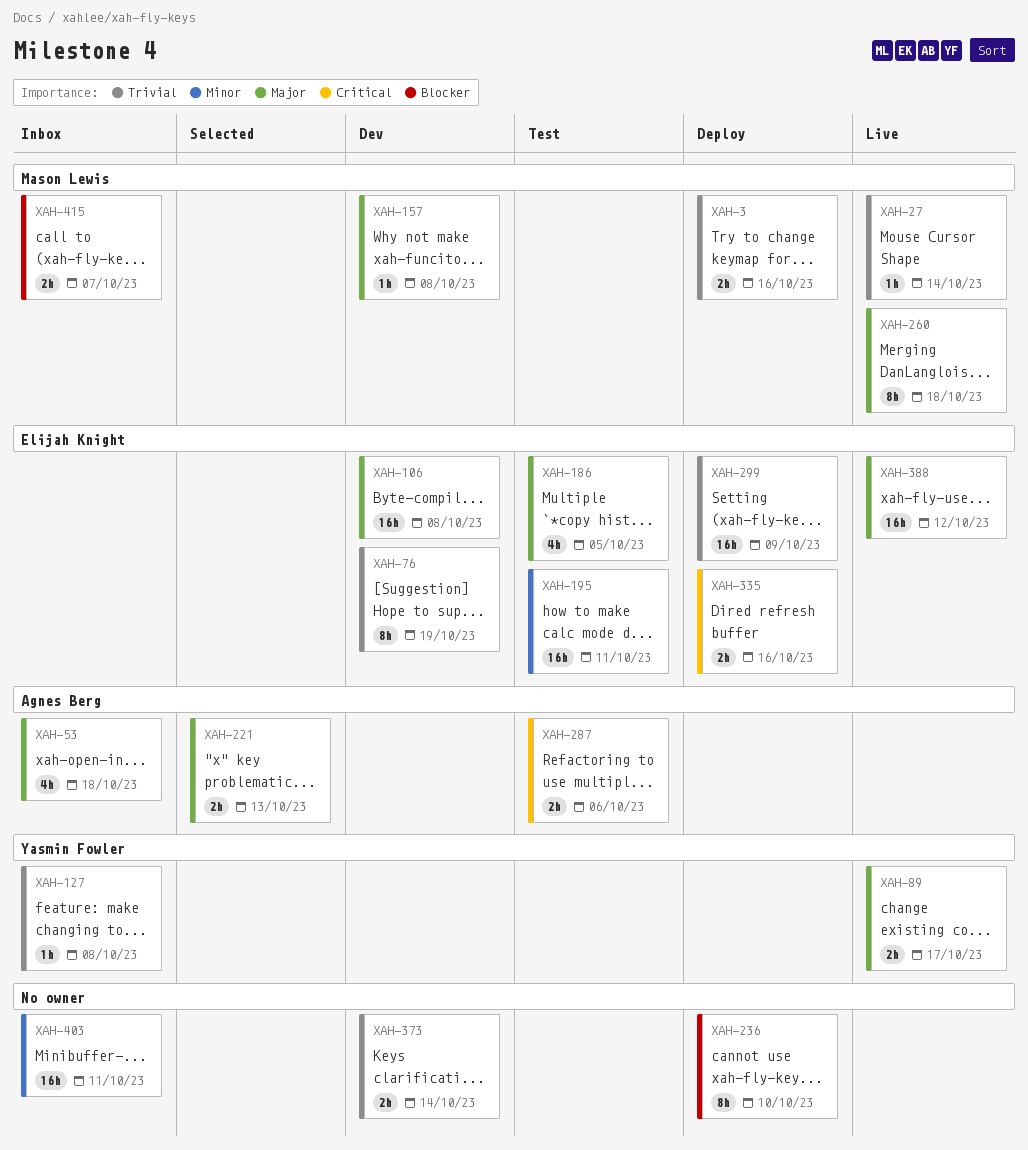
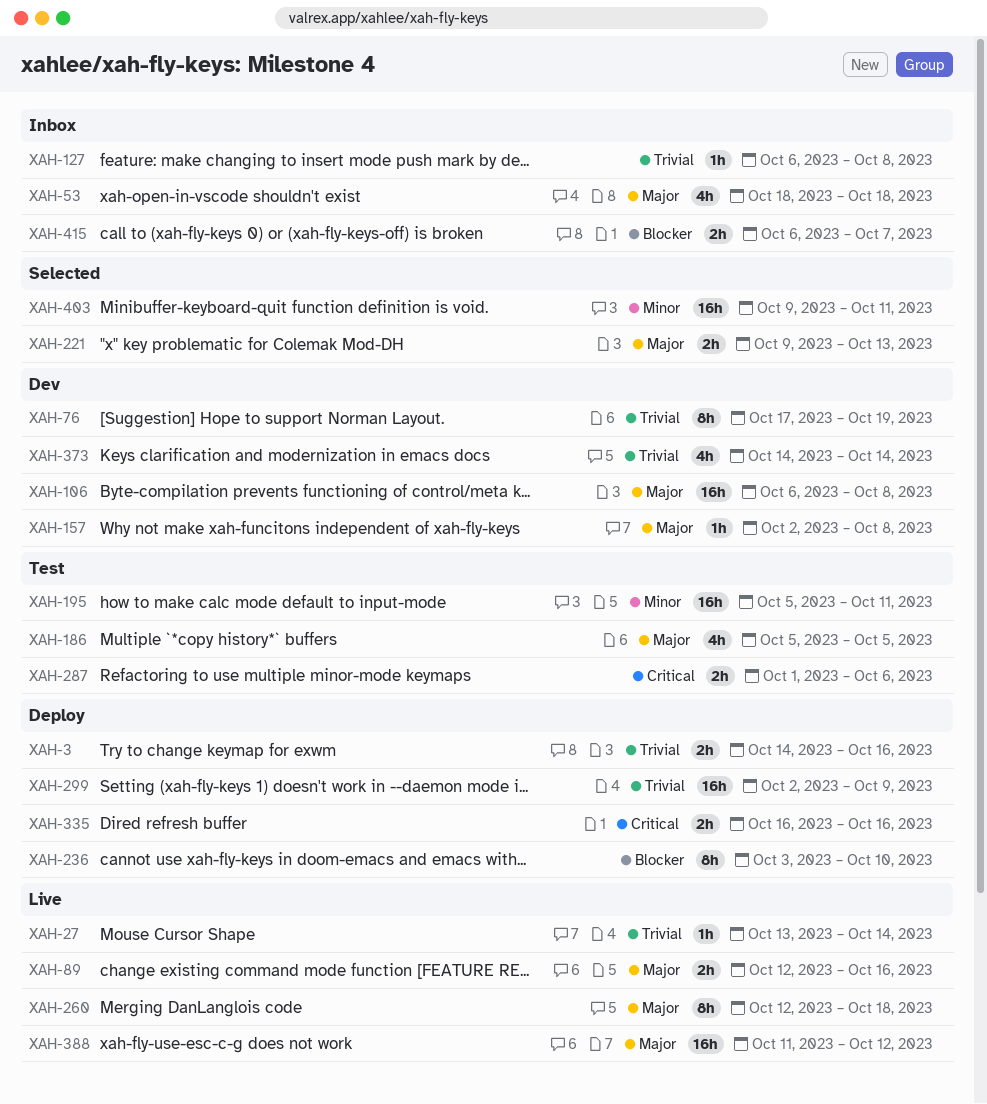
XAH-89, due: Oct 17 -> Oct 16
XAH-373, estimate: 2h -> 4h
XAH-403, status: Inbox -> Selected

